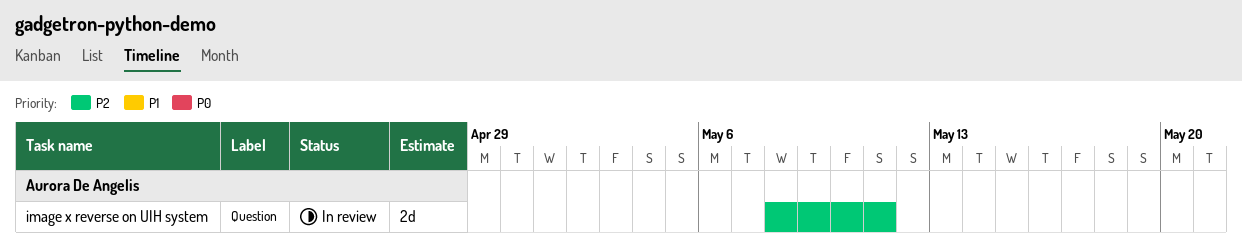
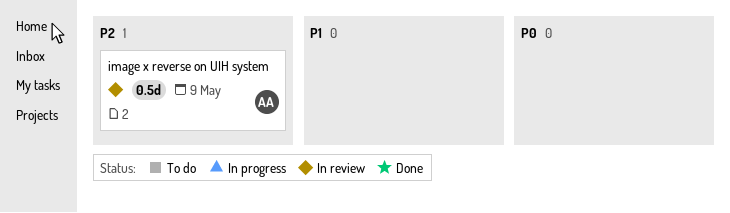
image x reverse on UIH system, estimate: 2d -> 0.5d
image x reverse on UIH system, due: May 11 -> May 9

